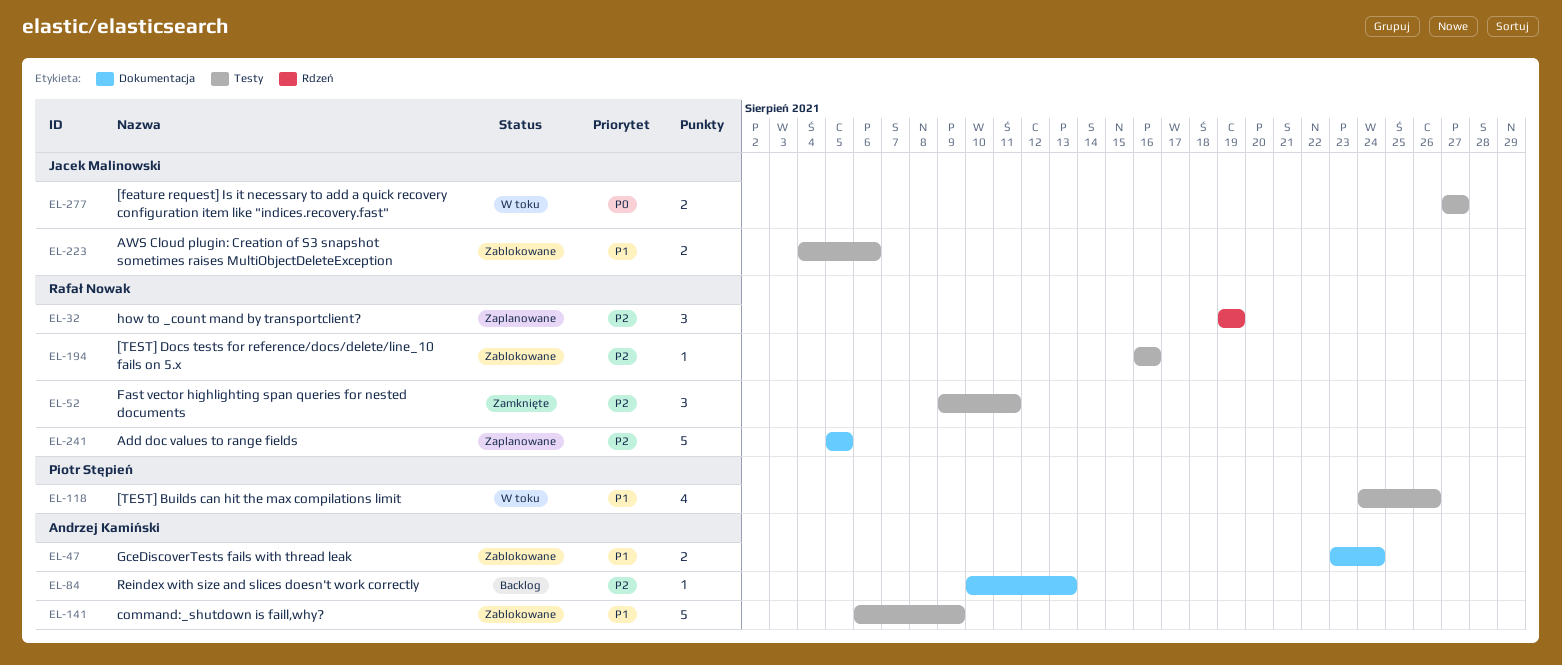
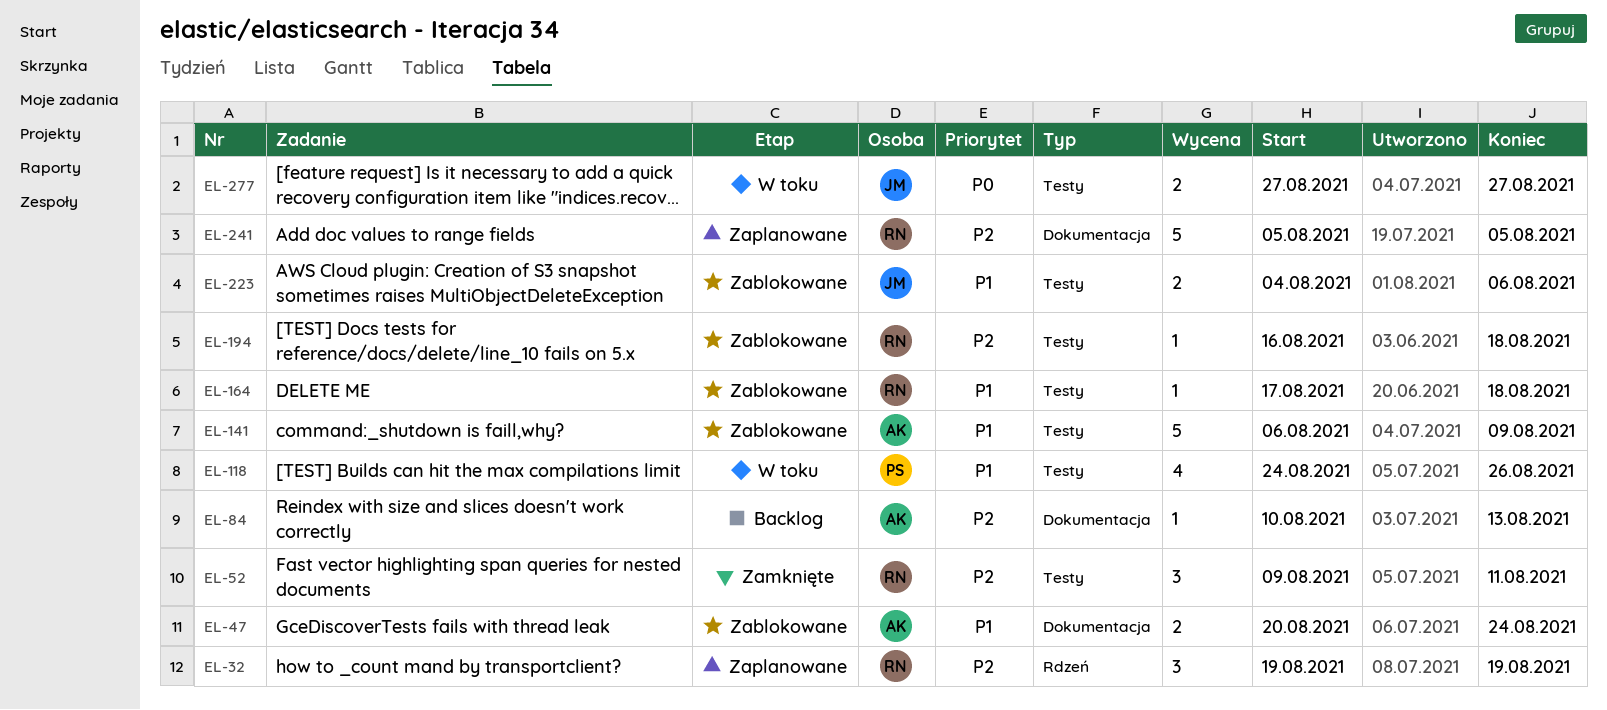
EL-47, start: Aug 23 -> Aug 20
EL-164: none -> present
EL-194, due: Aug 16 -> Aug 18

